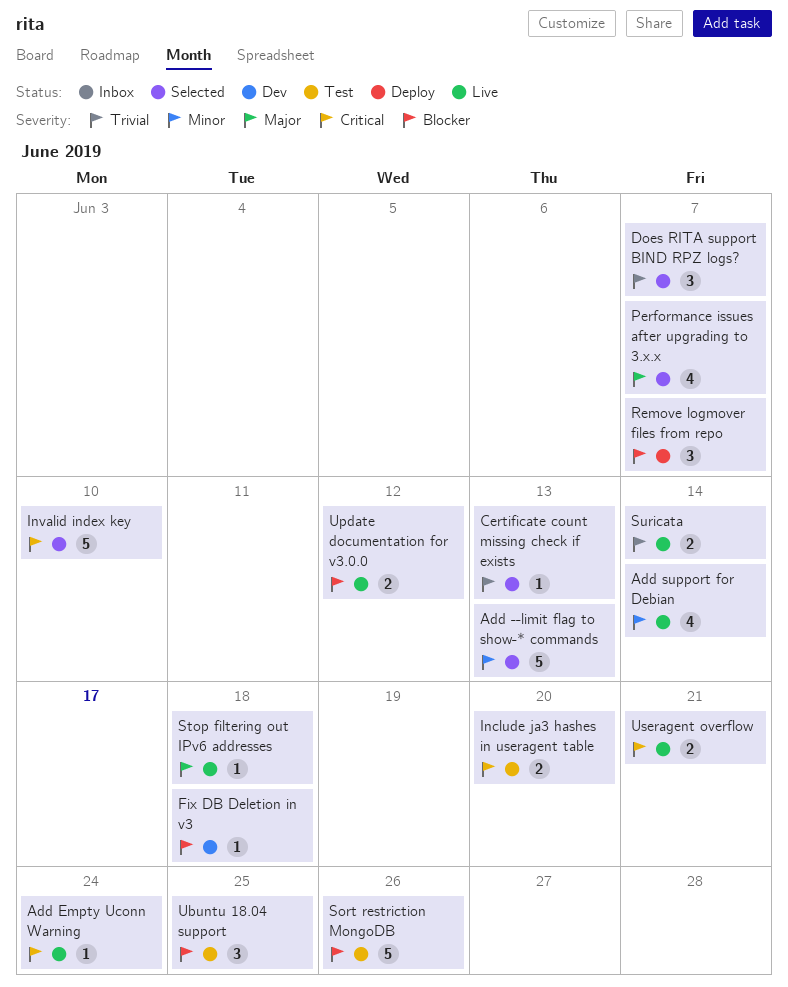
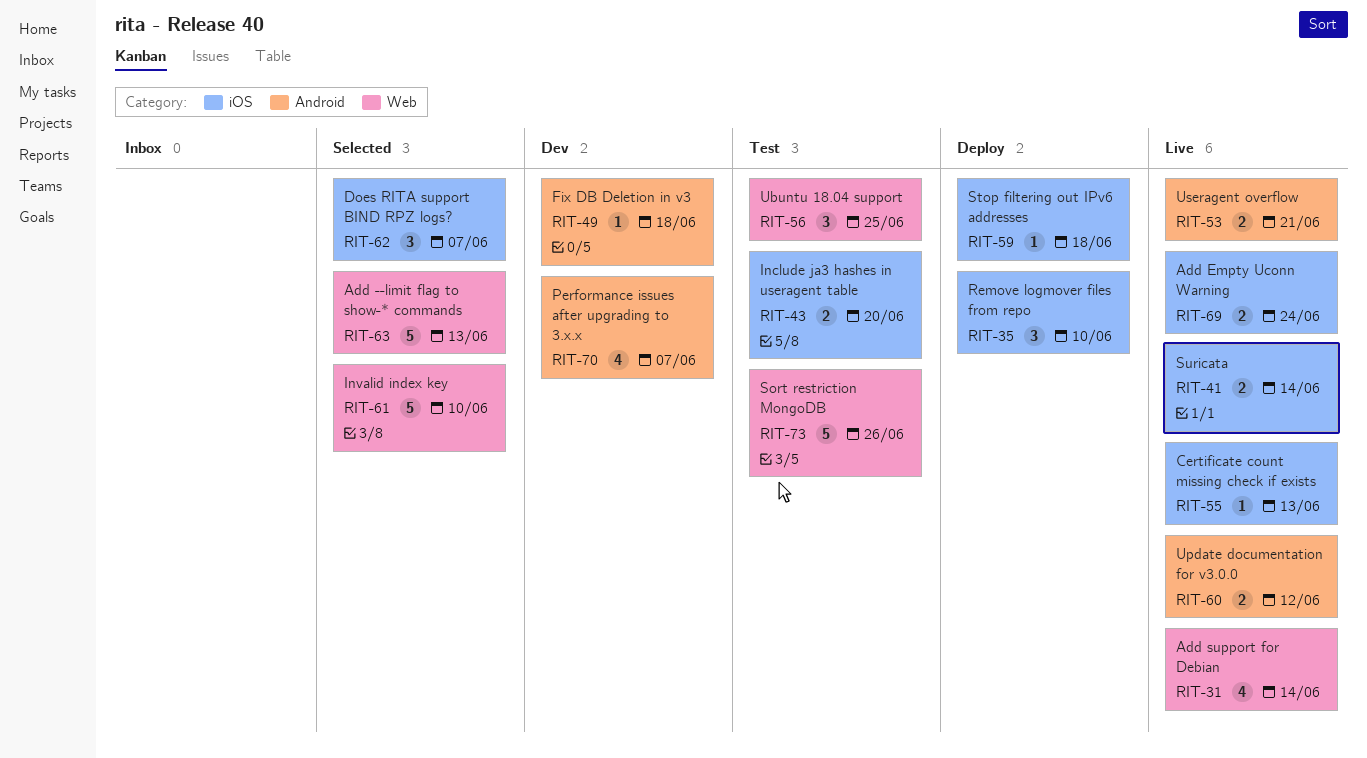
Add Empty Uconn Warning, estimate: 1 -> 2
Certificate count missing check if exists, status: Selected -> Live
Performance issues after upgrading to 3.x.x, status: Selected -> Dev
Remove logmover files from repo, due: Jun 7 -> Jun 10
Stop filtering out IPv6 addresses, status: Live -> Deploy

